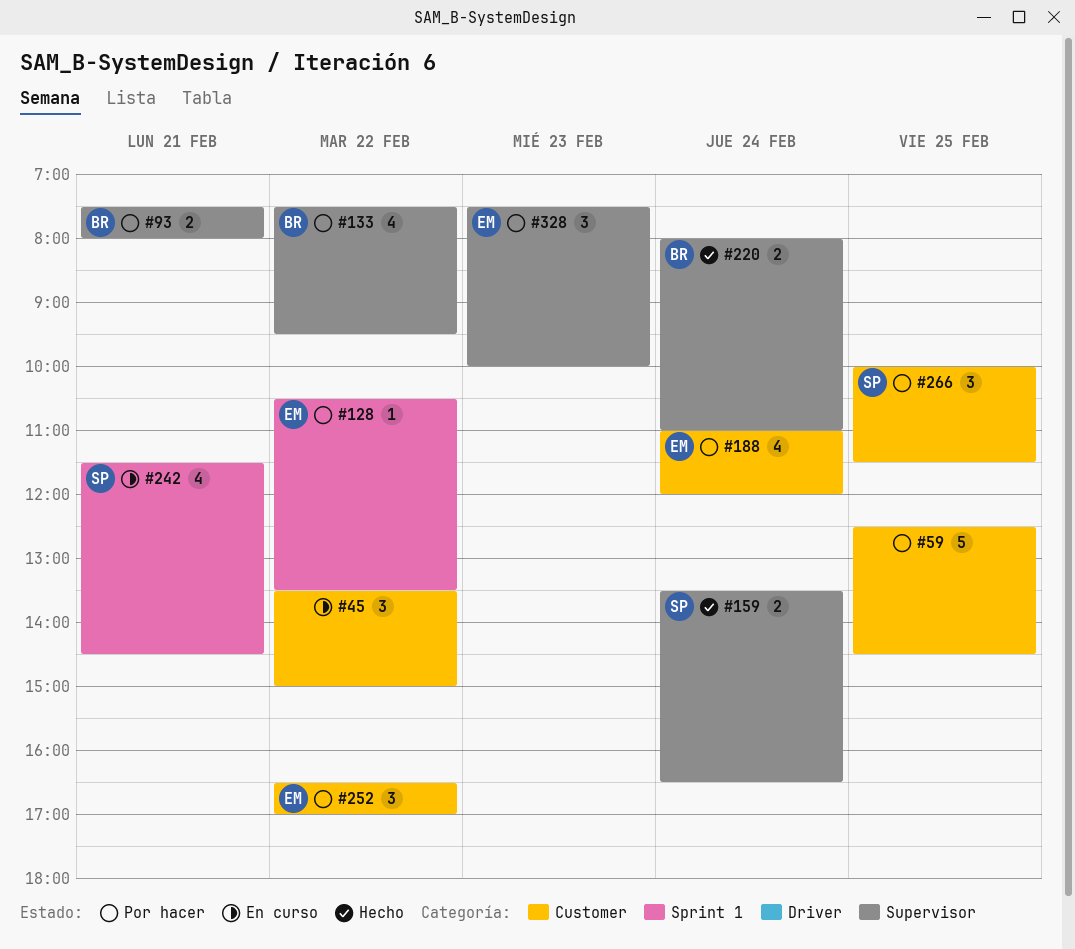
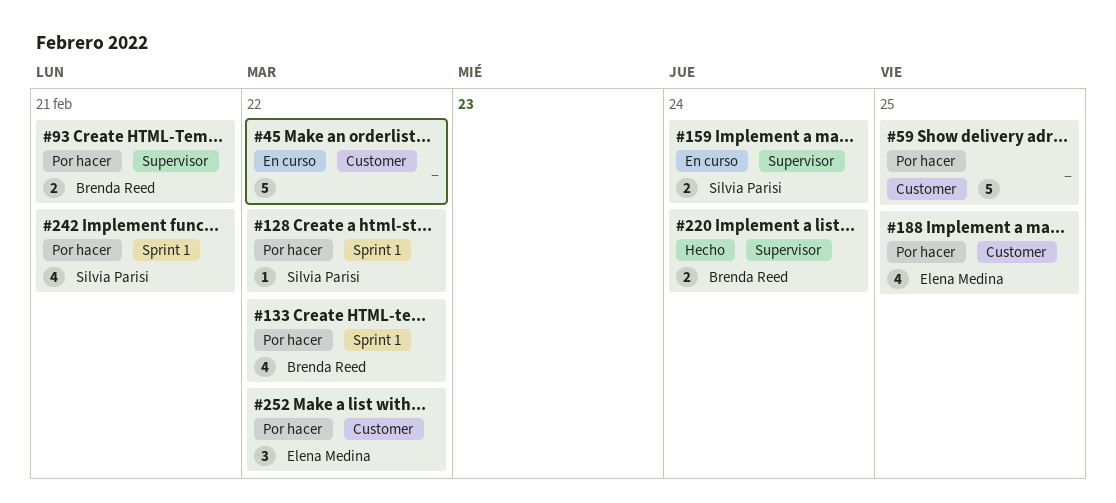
#45, estimate: 3 -> 5
#128, owner: Elena Medina -> Silvia Parisi
#133, label: Supervisor -> Sprint 1
#159, status: Hecho -> En curso
#188, day: Feb 24 -> Feb 25
#242, status: En curso -> Por hacer
#266: present -> none
#328: present -> none

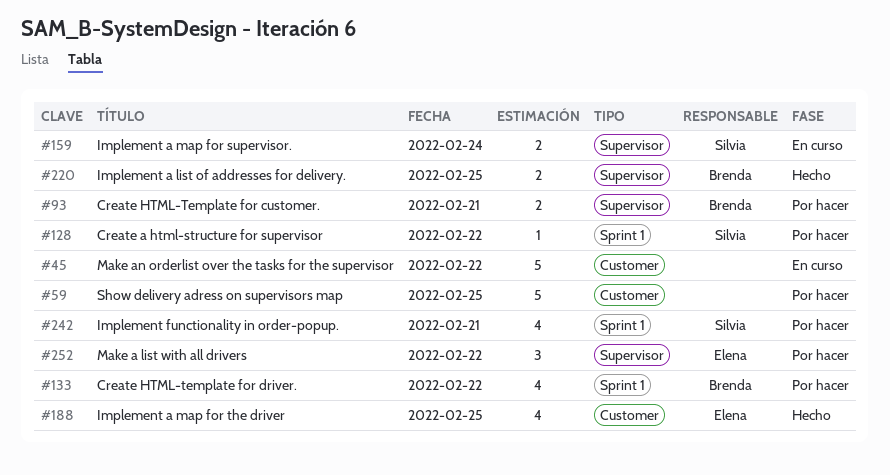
#188, status: Por hacer -> Hecho
#220, day: Feb 24 -> Feb 25
#252, label: Customer -> Supervisor

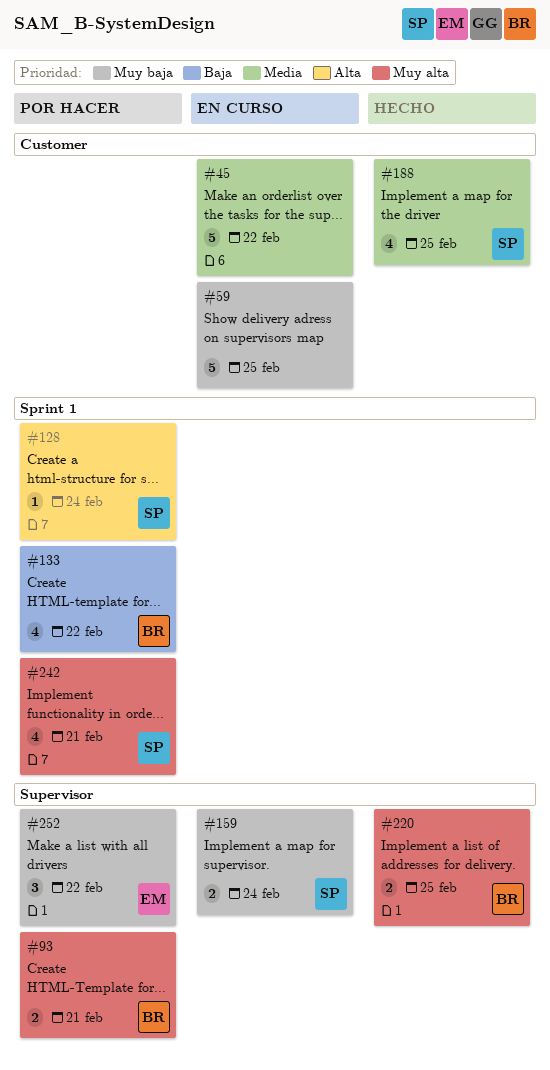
#59, status: Por hacer -> En curso
#128, day: Feb 22 -> Feb 24
#188, owner: Elena -> Silvia

